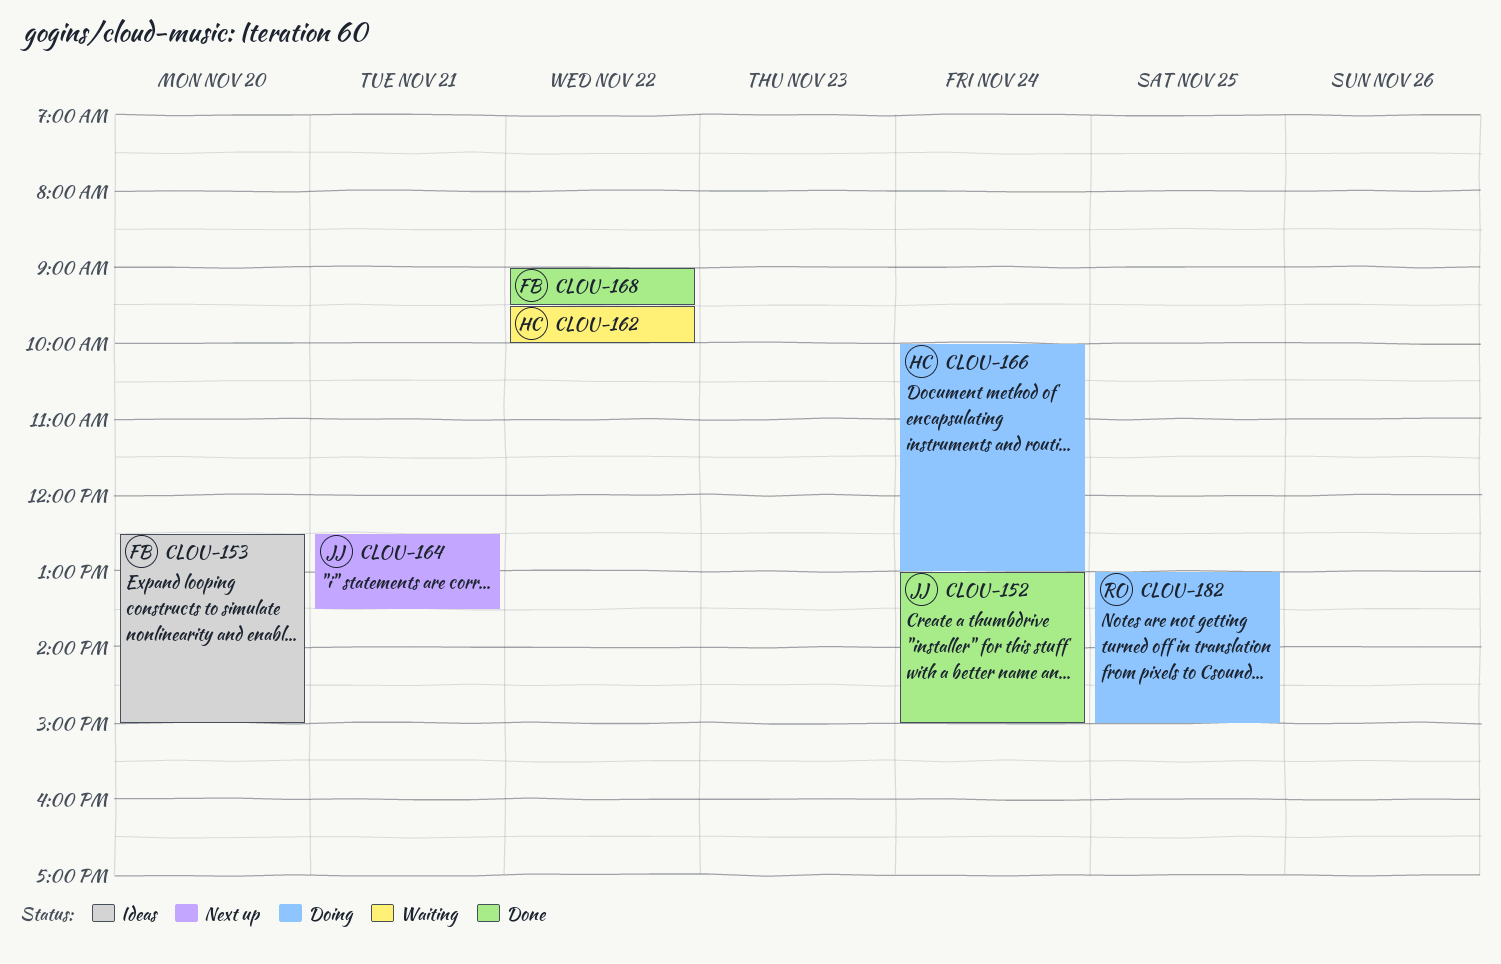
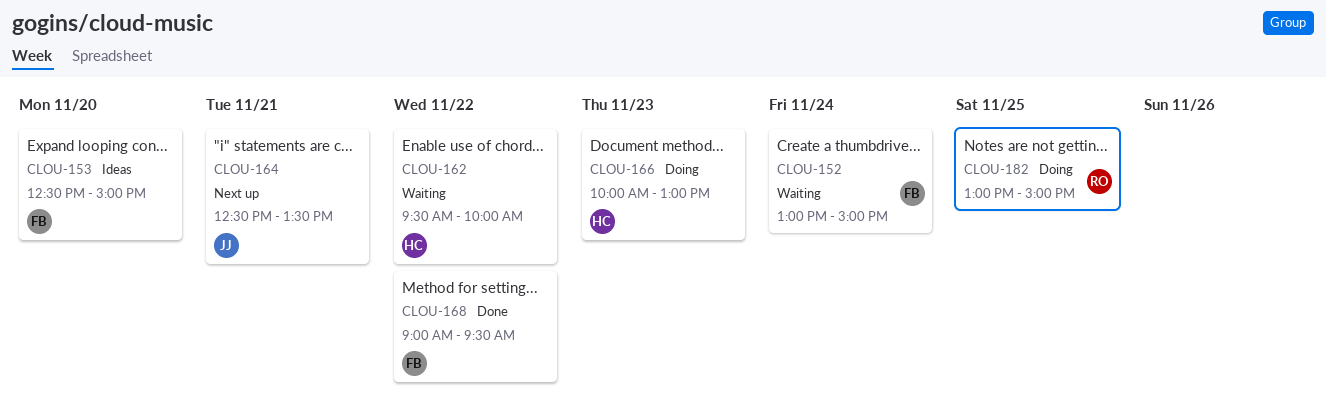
CLOU-152, status: Done -> Waiting
CLOU-152, owner: JJ -> FB
CLOU-166, day: Nov 24 -> Nov 23

